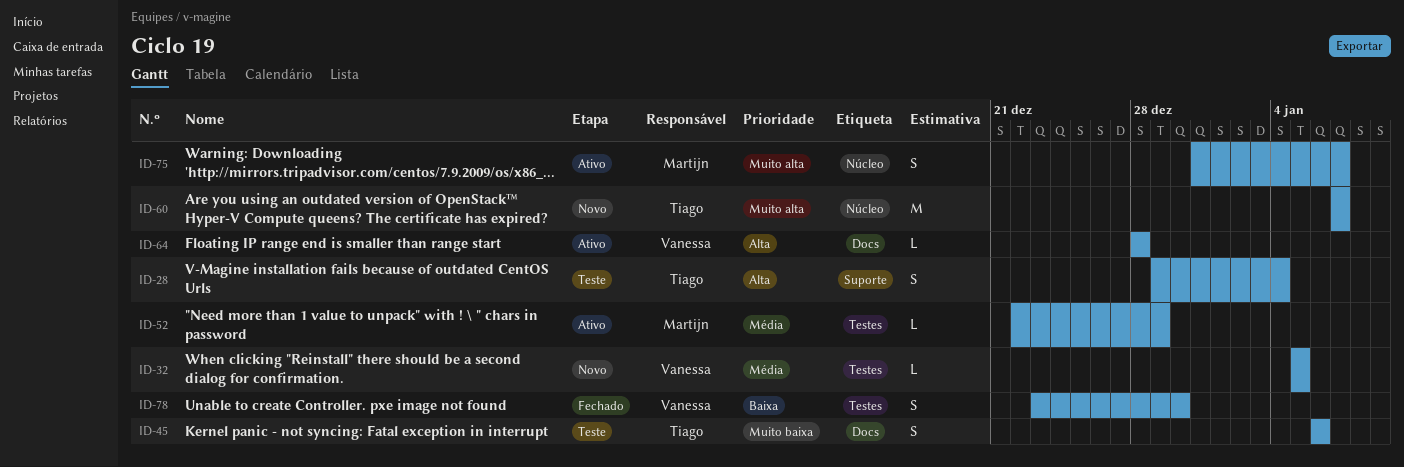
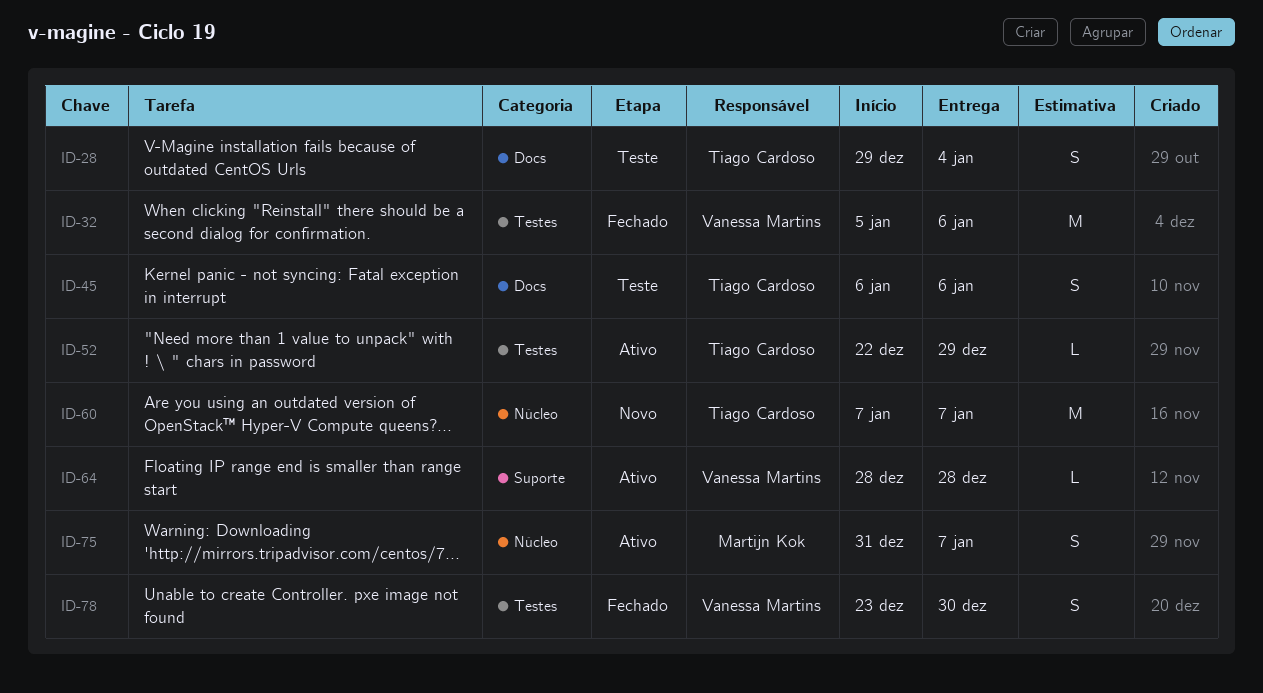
ID-28, label: Suporte -> Docs
ID-32, status: Novo -> Fechado
ID-32, estimate: L -> M
ID-32, due: Jan 5 -> Jan 6
ID-52, owner: Martijn Kok -> Tiago Cardoso
ID-64, label: Docs -> Suporte

